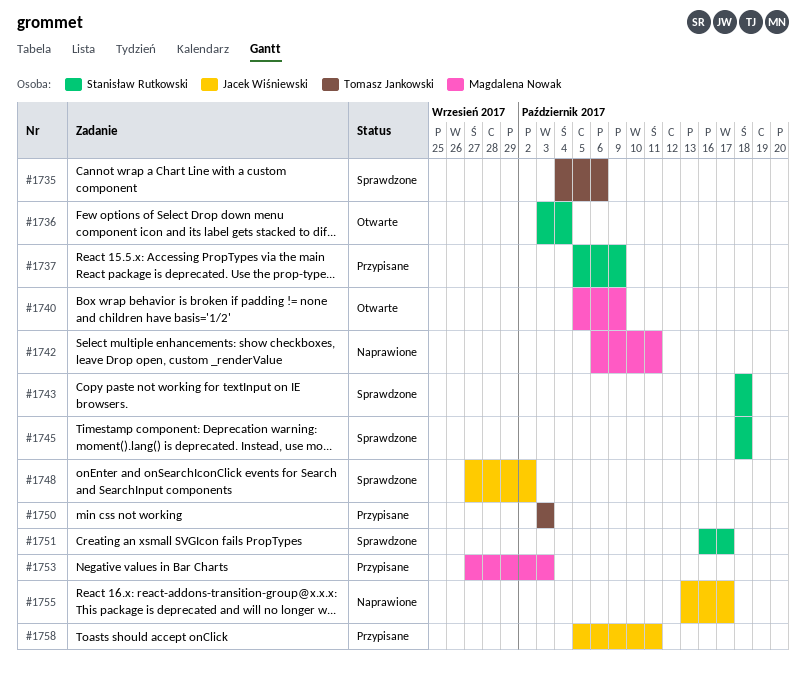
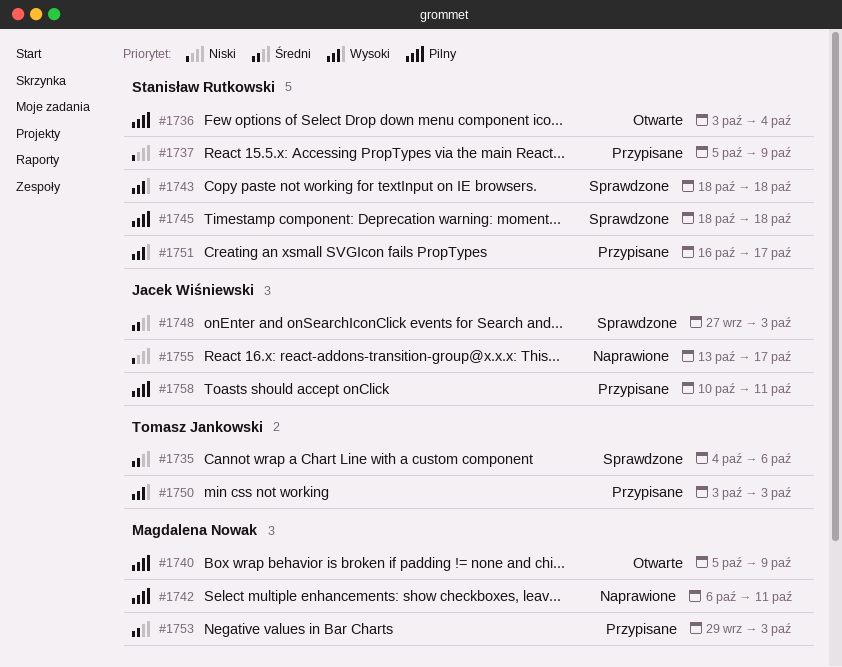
#1748, due: Oct 2 -> Oct 3
#1751, status: Sprawdzone -> Przypisane
#1753, start: Sep 27 -> Sep 29
#1758, start: Oct 5 -> Oct 10

